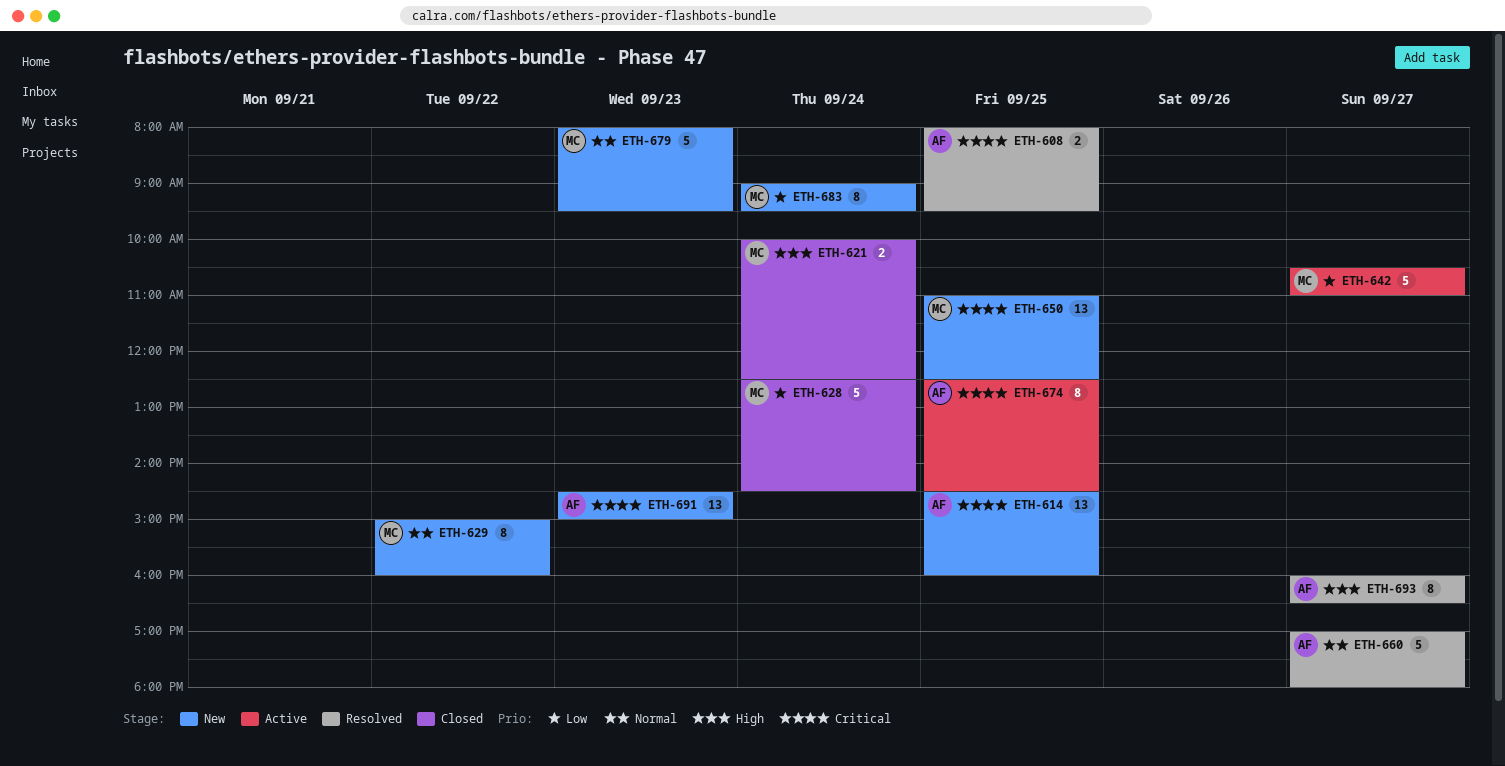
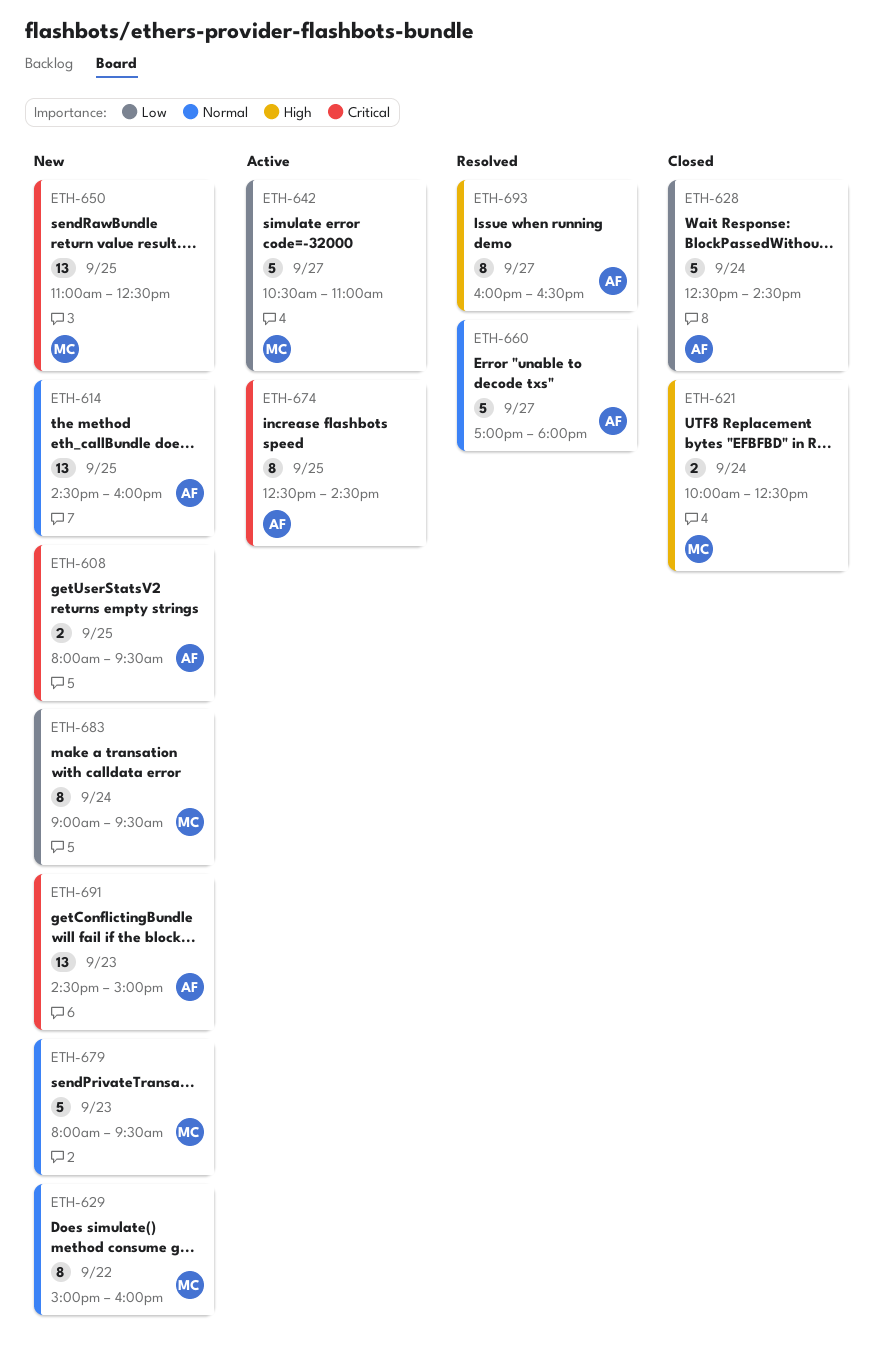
ETH-608, status: Resolved -> New
ETH-614, priority: Critical -> Normal
ETH-628, owner: MC -> AF

